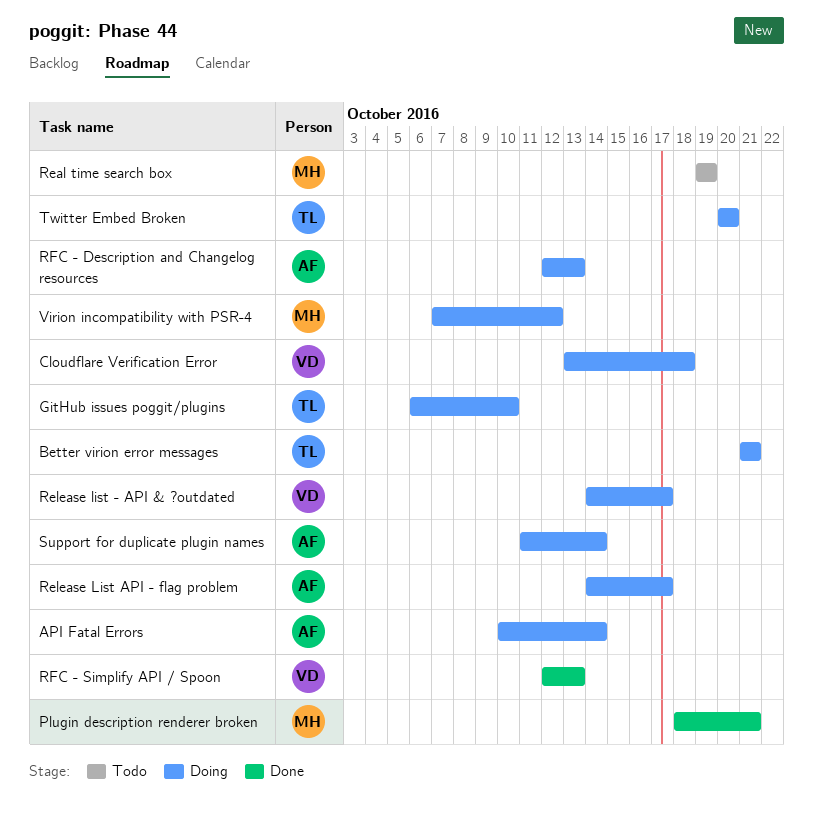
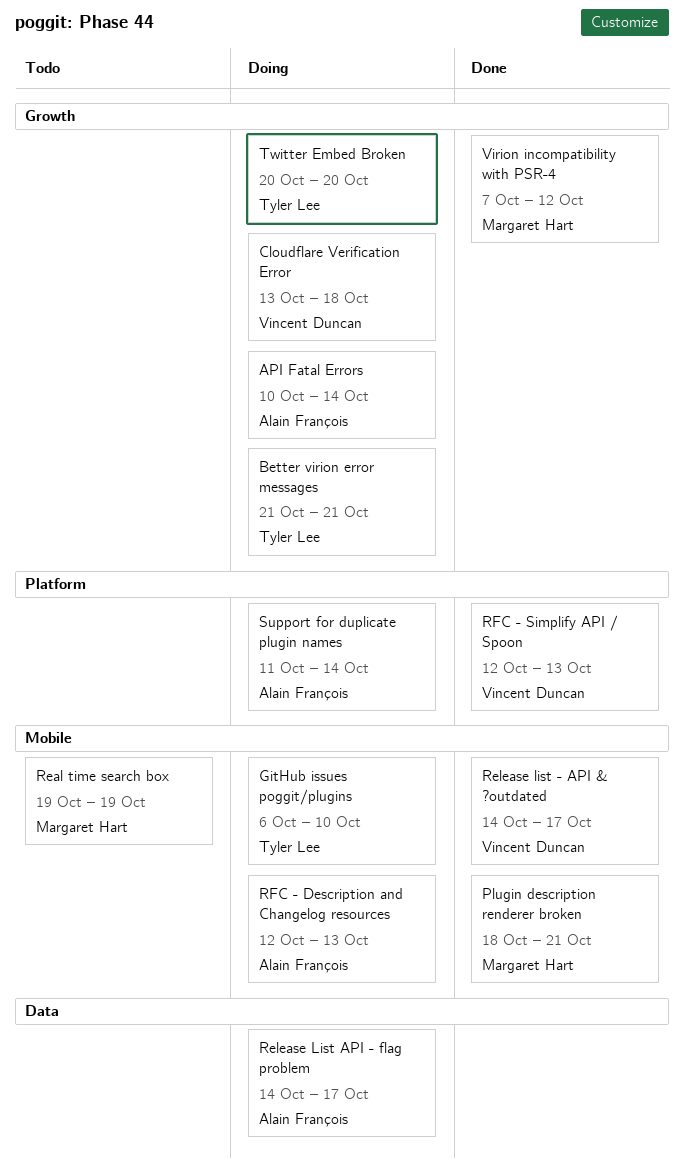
Release list - API & ?outdated, status: Doing -> Done
Virion incompatibility with PSR-4, status: Doing -> Done

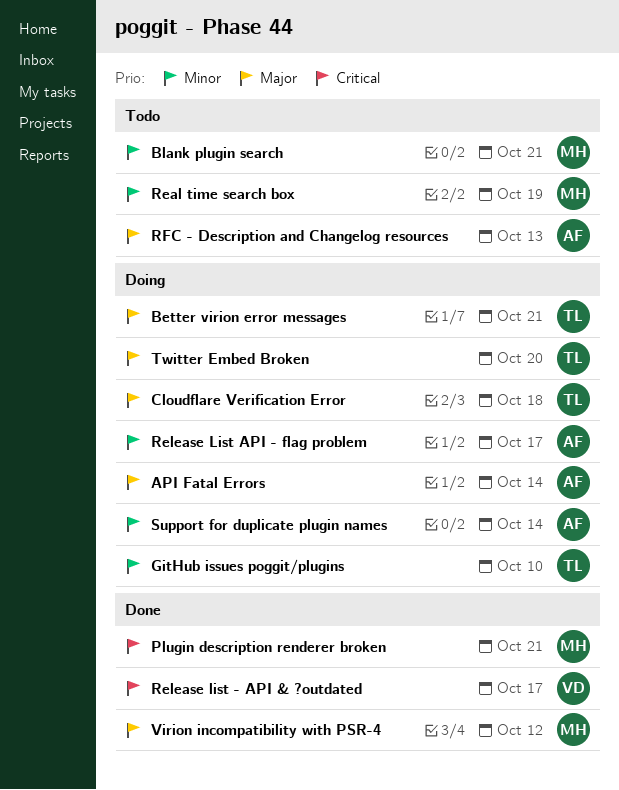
Blank plugin search: none -> present
Cloudflare Verification Error, owner: Vincent Duncan -> Tyler Lee
RFC - Description and Changelog resources, status: Doing -> Todo
RFC - Simplify API / Spoon: present -> none

